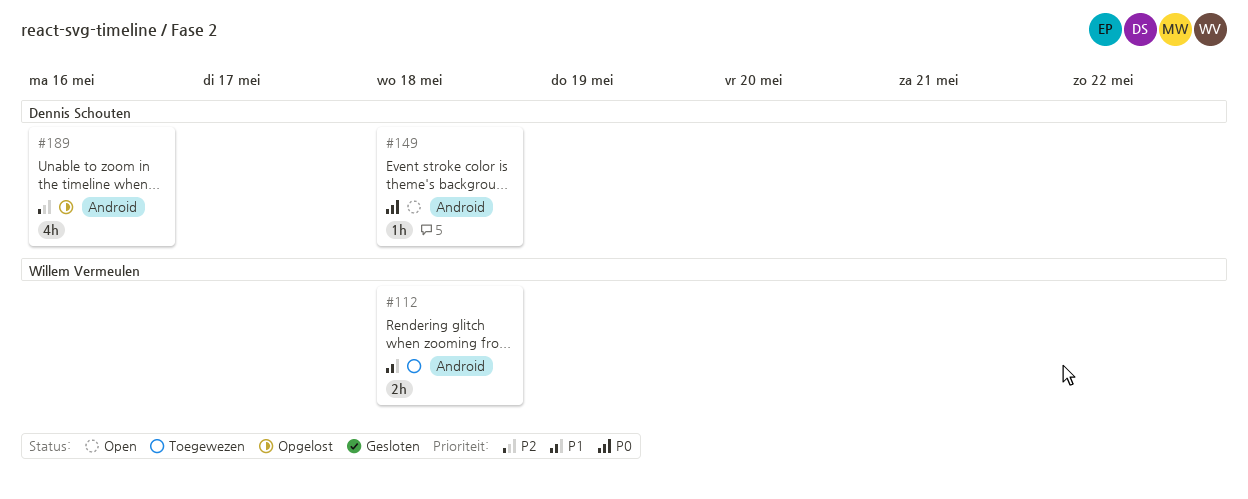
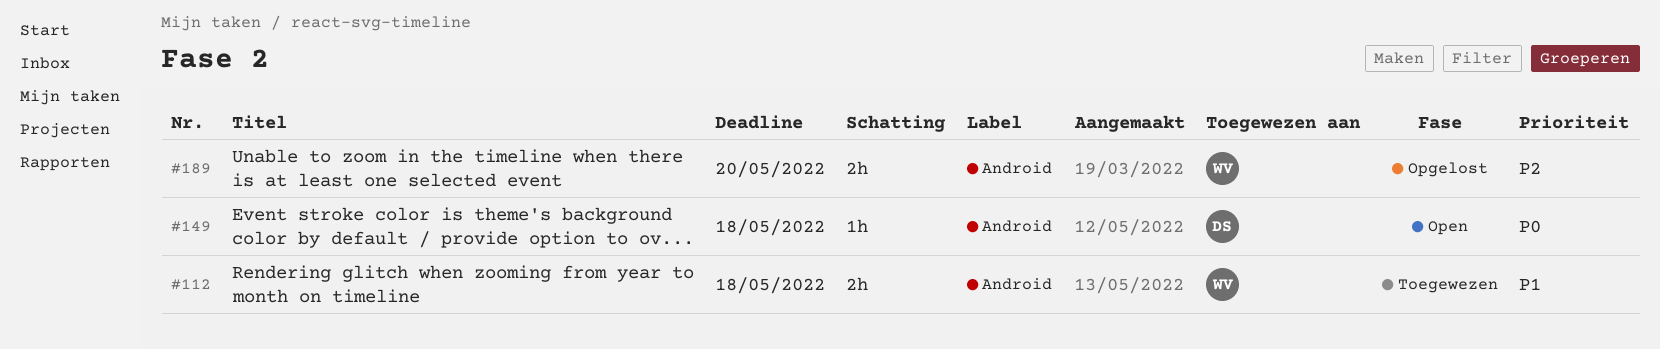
#189, owner: Dennis Schouten -> Willem Vermeulen
#189, estimate: 4h -> 2h
#189, due: May 16 -> May 20

